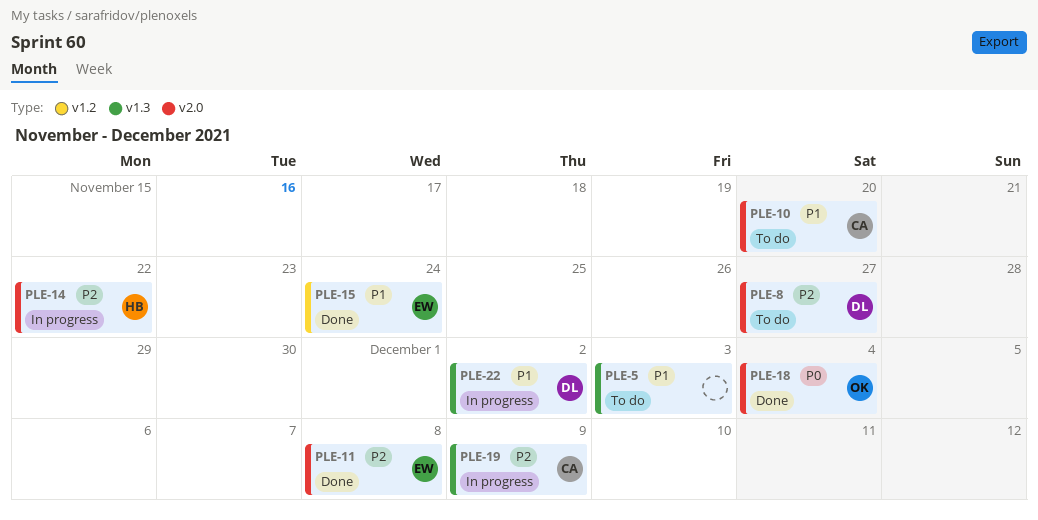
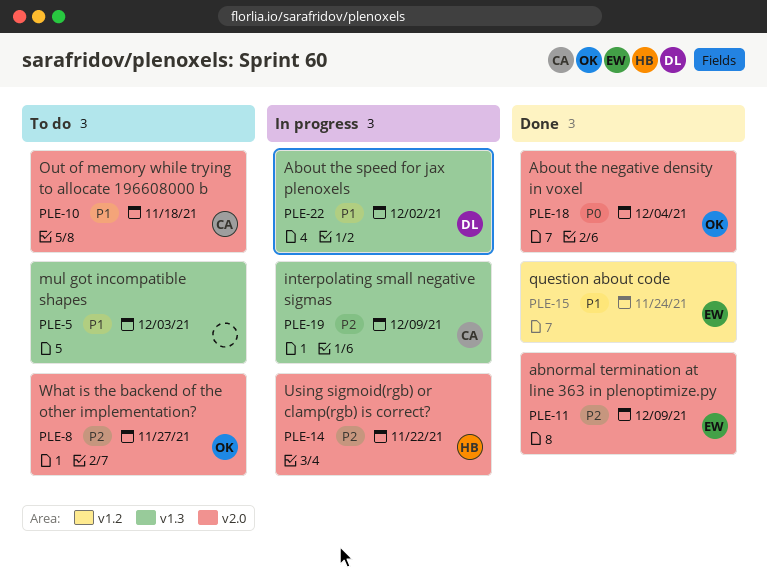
PLE-8, owner: DL -> OK
PLE-10, due: Nov 20 -> Nov 18
PLE-11, due: Dec 8 -> Dec 9

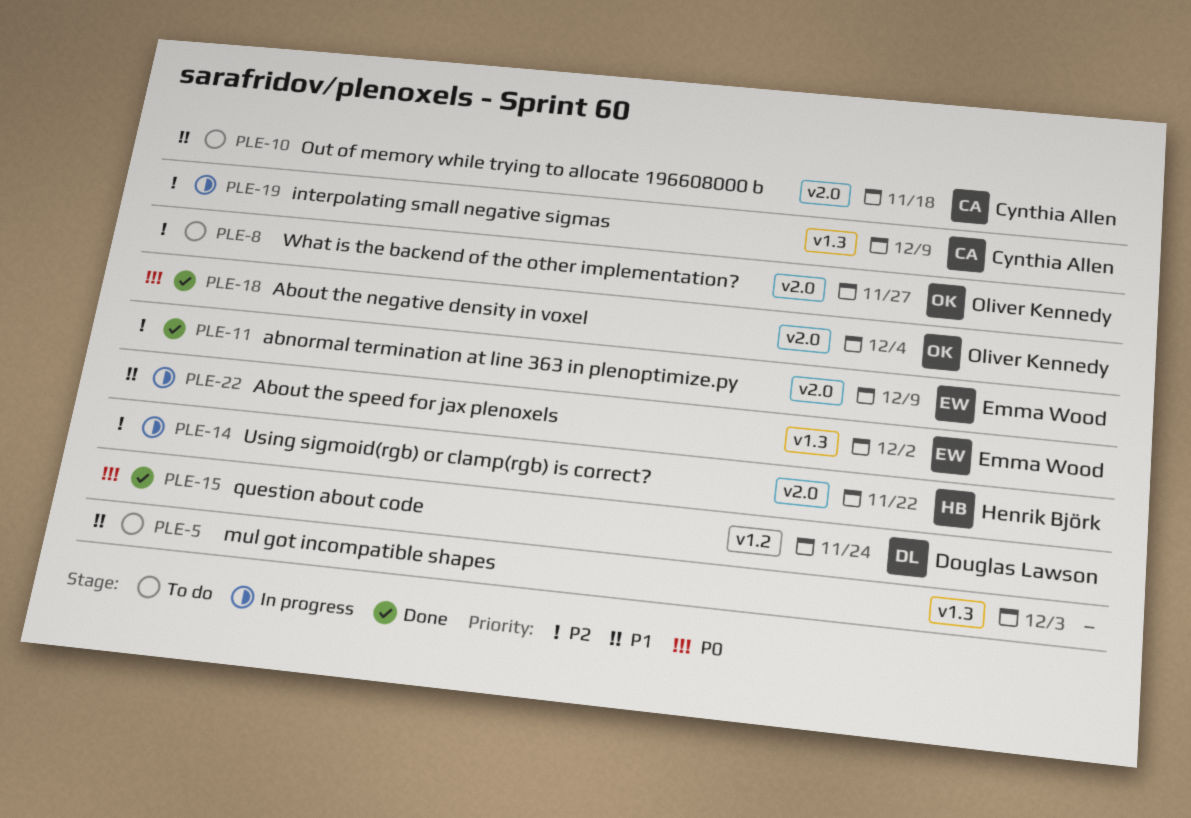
PLE-15, owner: Emma Wood -> Douglas Lawson
PLE-15, priority: P1 -> P0
PLE-22, owner: Douglas Lawson -> Emma Wood

